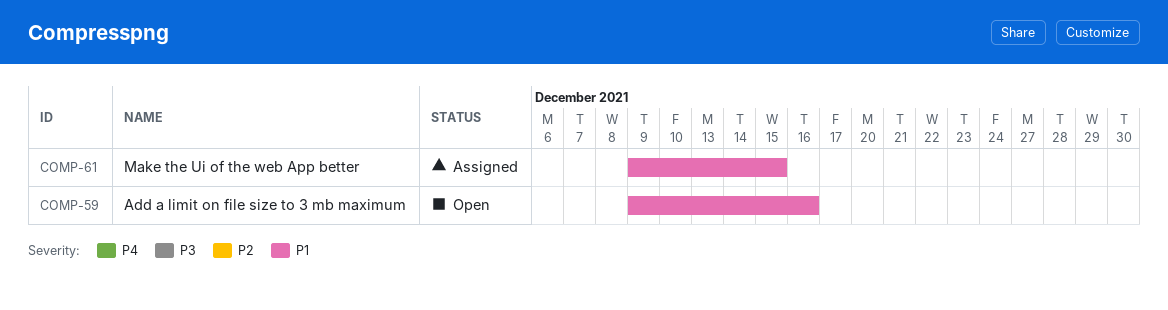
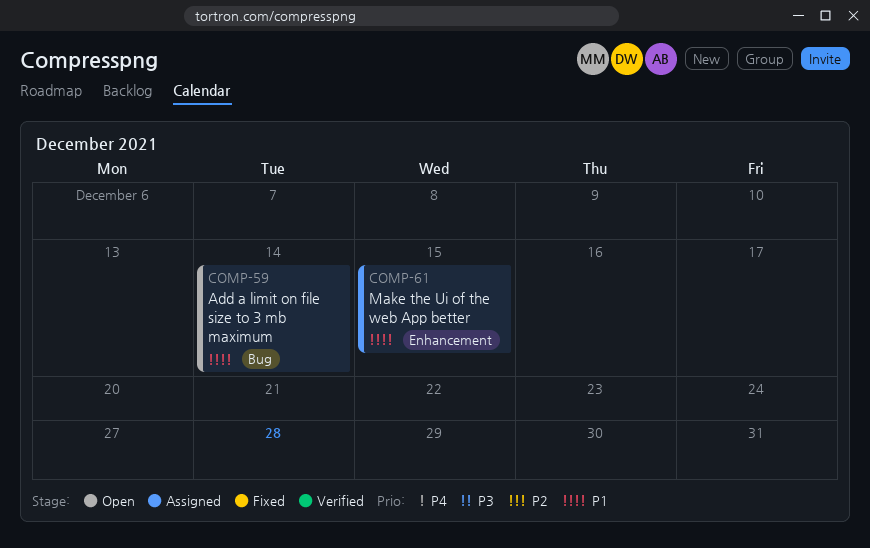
COMP-59, due: Dec 16 -> Dec 14

